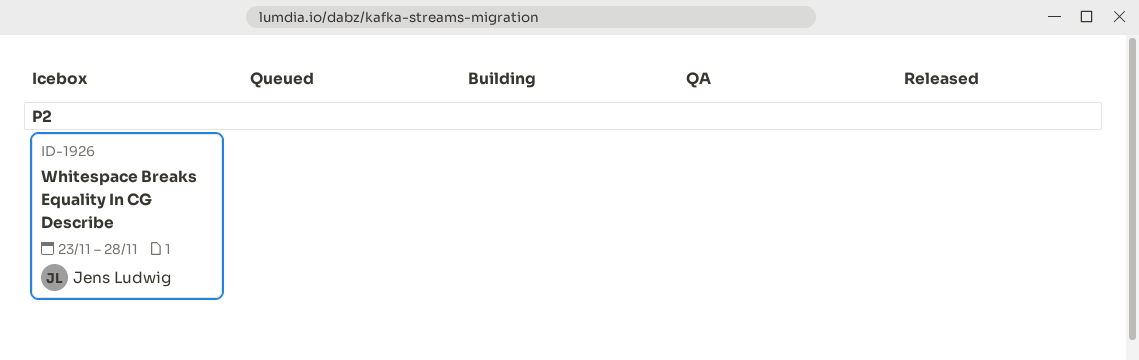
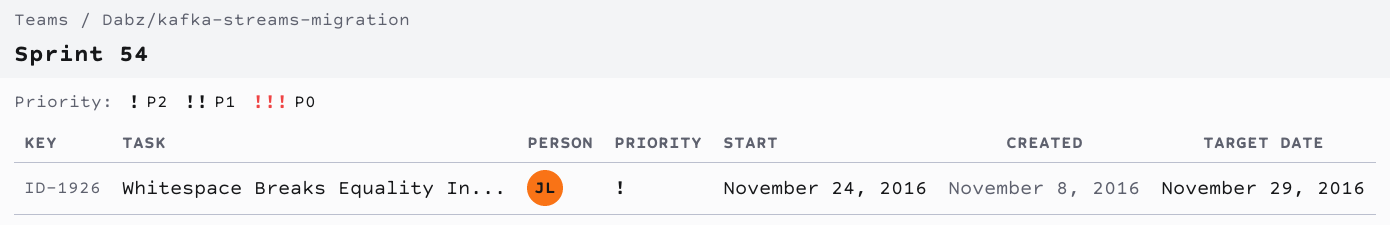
ID-1926, start: Nov 23 -> Nov 24
ID-1926, due: Nov 28 -> Nov 29

